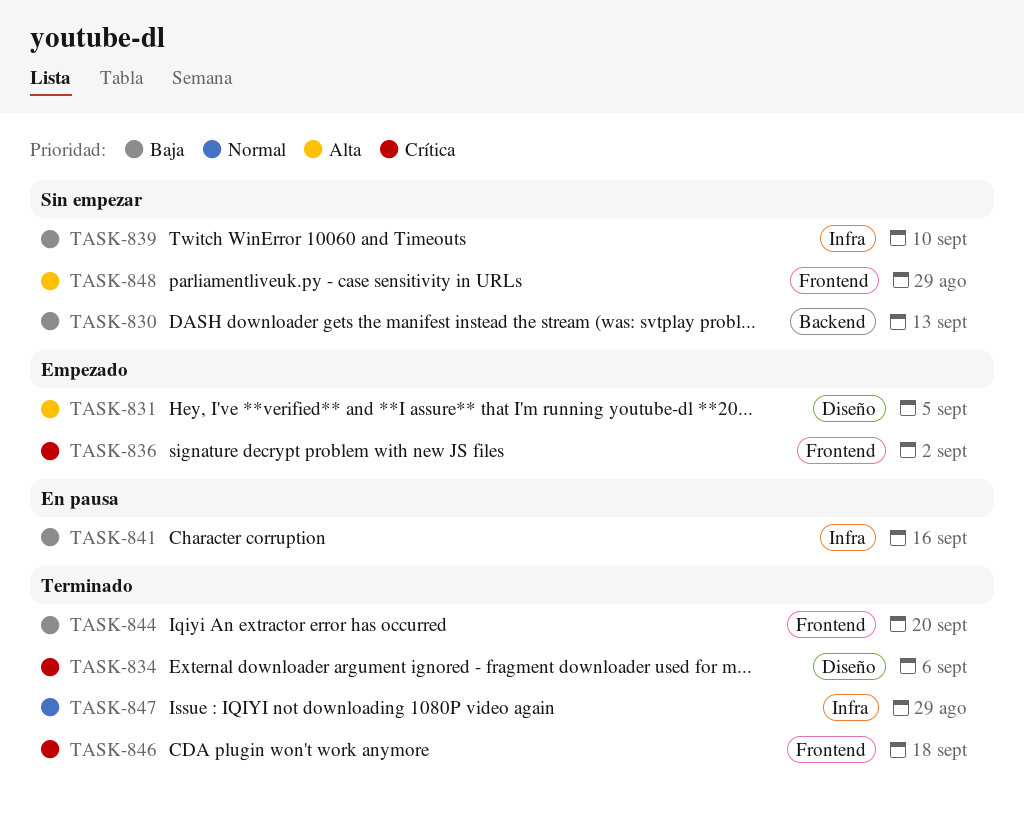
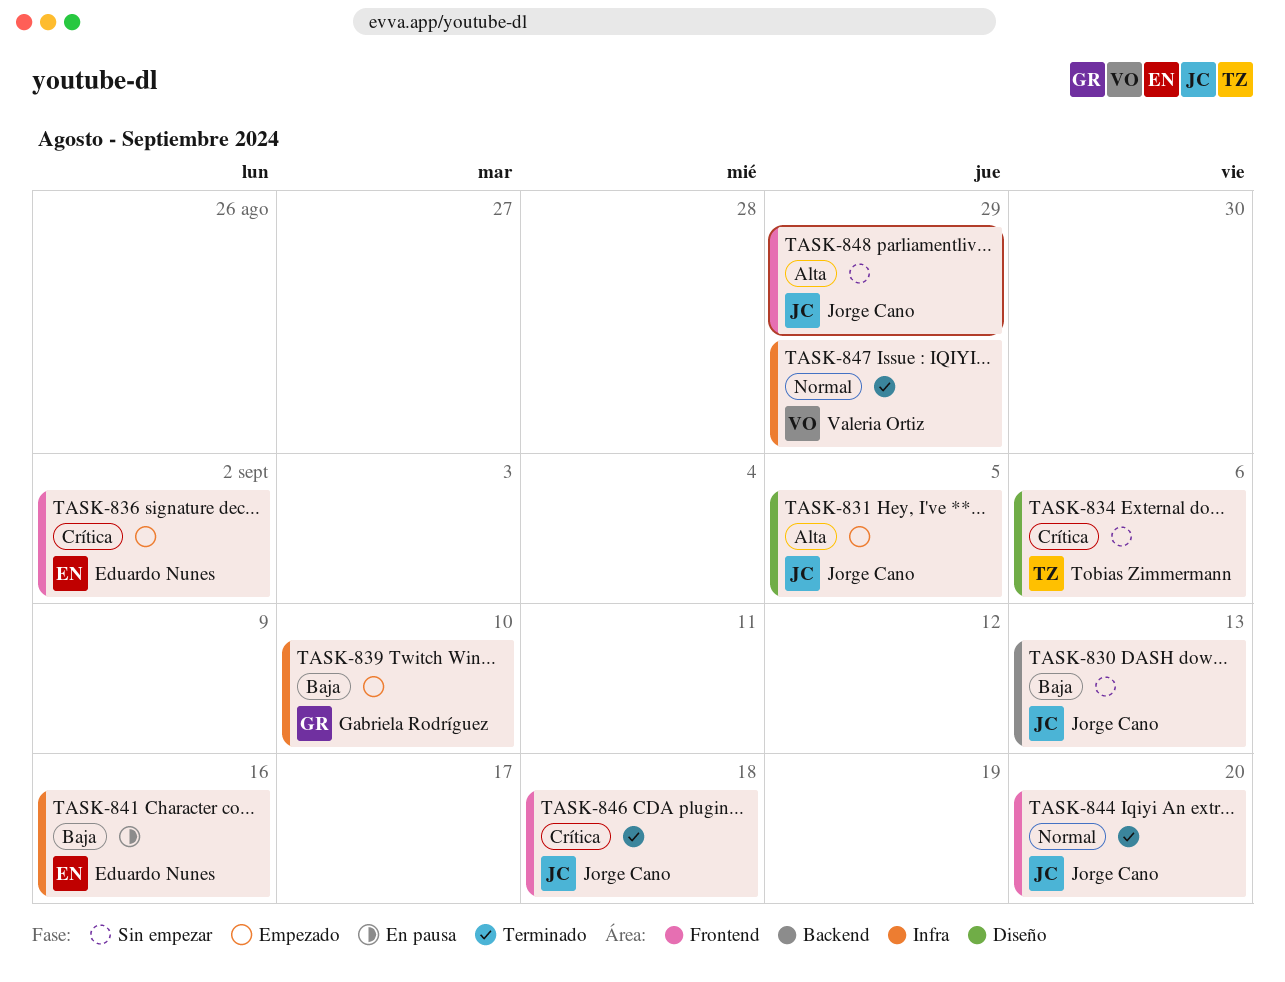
TASK-834, status: Terminado -> Sin empezar
TASK-839, status: Sin empezar -> Empezado
TASK-844, priority: Baja -> Normal

